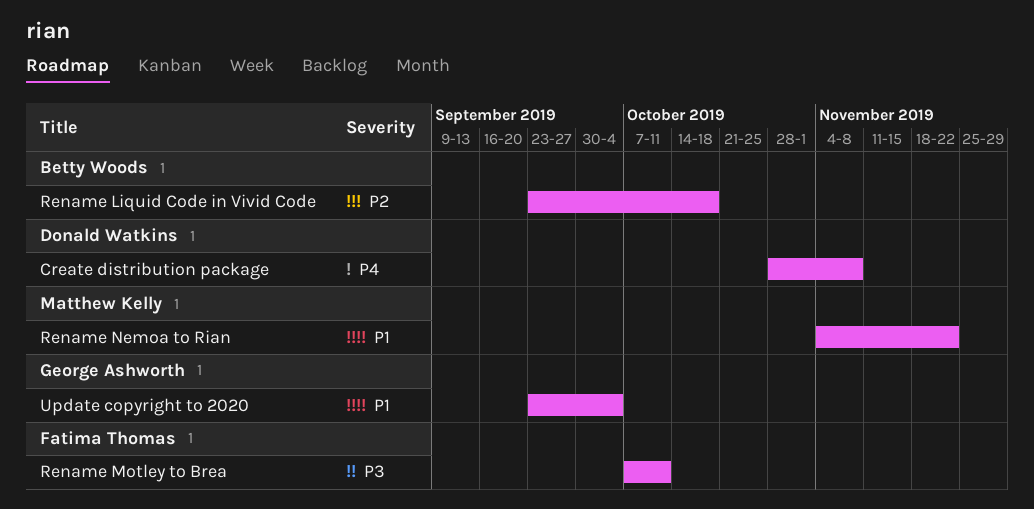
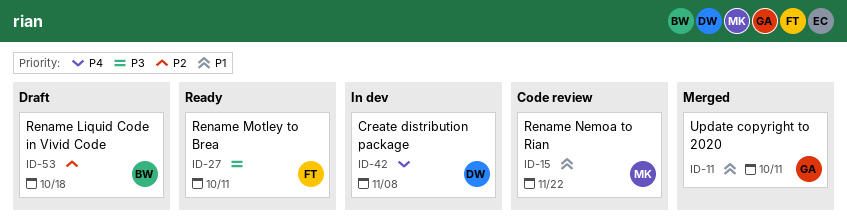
Update copyright to 2020, due: Oct 4 -> Oct 11

